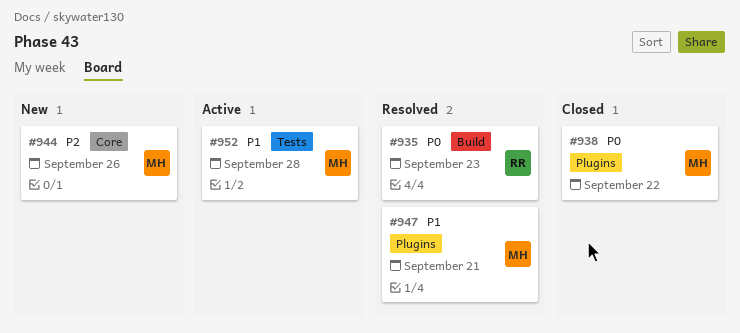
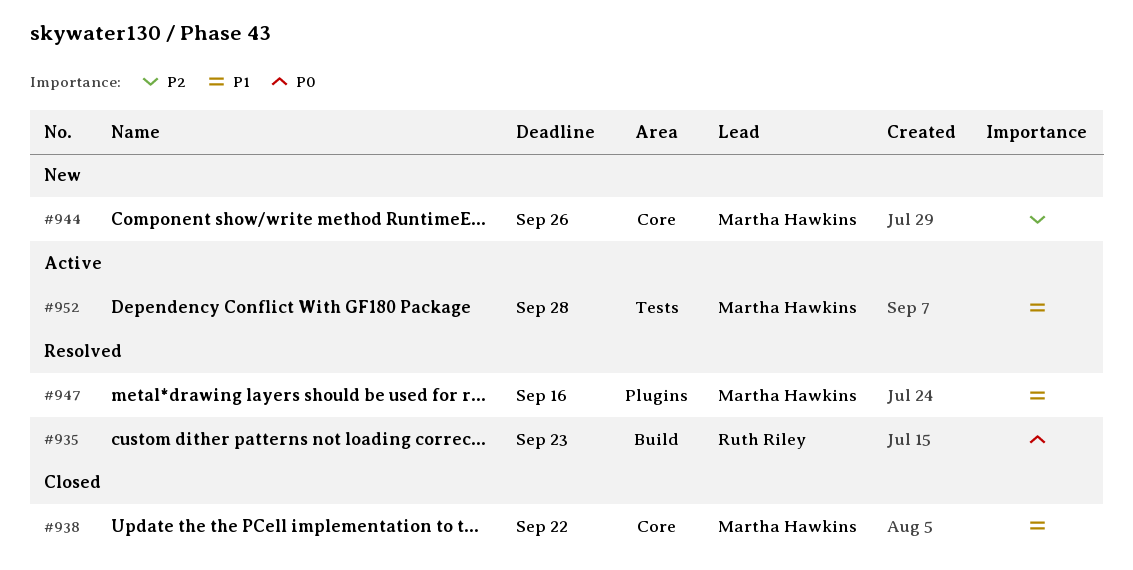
#938, priority: P0 -> P1
#938, label: Plugins -> Core
#947, due: Sep 21 -> Sep 16

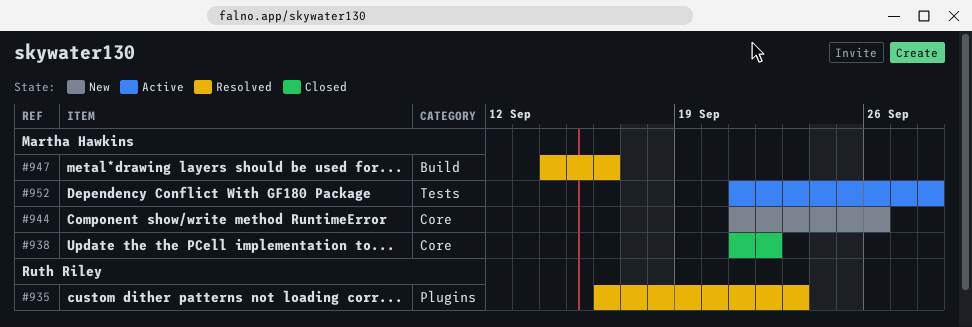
#935, label: Build -> Plugins
#947, label: Plugins -> Build

